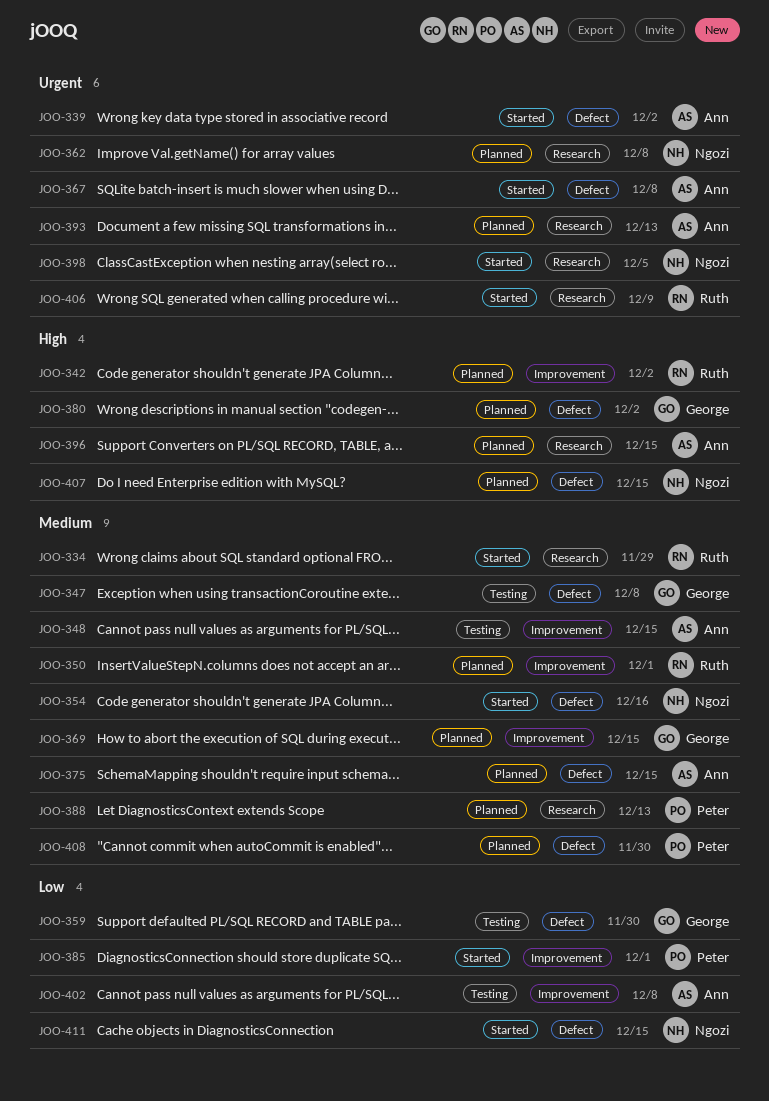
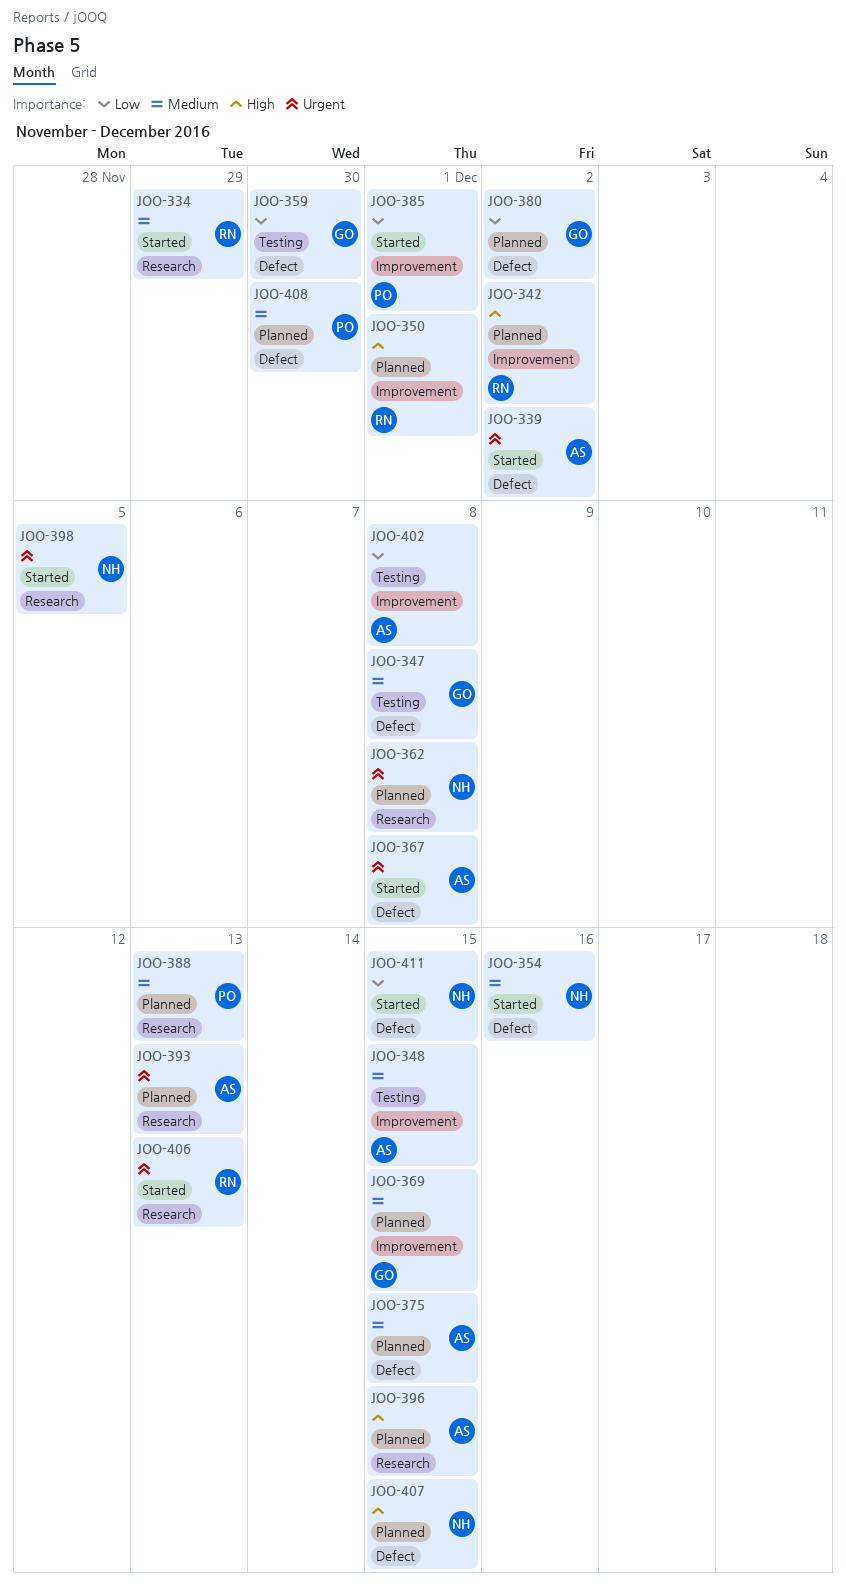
JOO-350, priority: Medium -> High
JOO-380, priority: High -> Low
JOO-406, due: Dec 9 -> Dec 13

